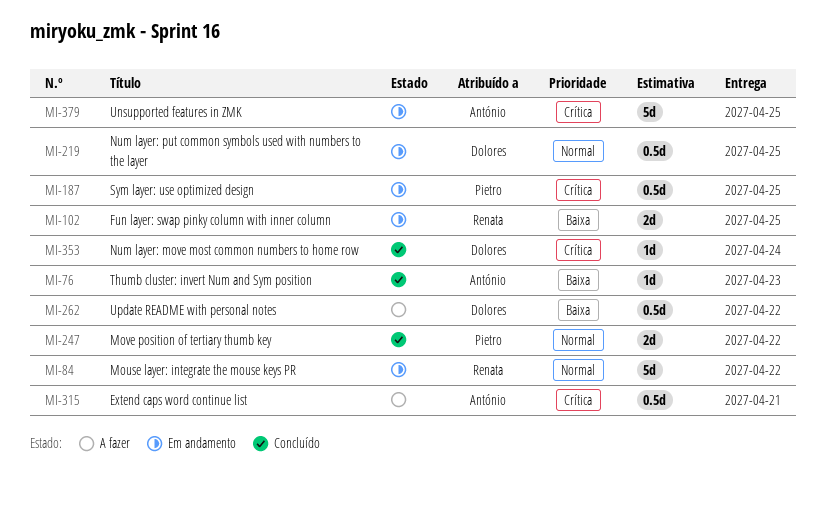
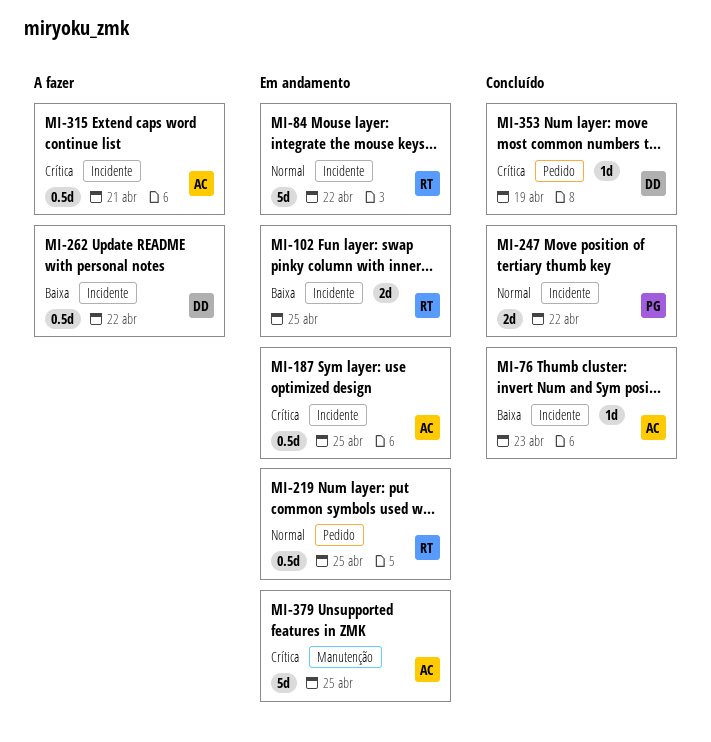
MI-187, owner: Pietro -> António
MI-219, owner: Dolores -> Renata
MI-353, due: Apr 24 -> Apr 19

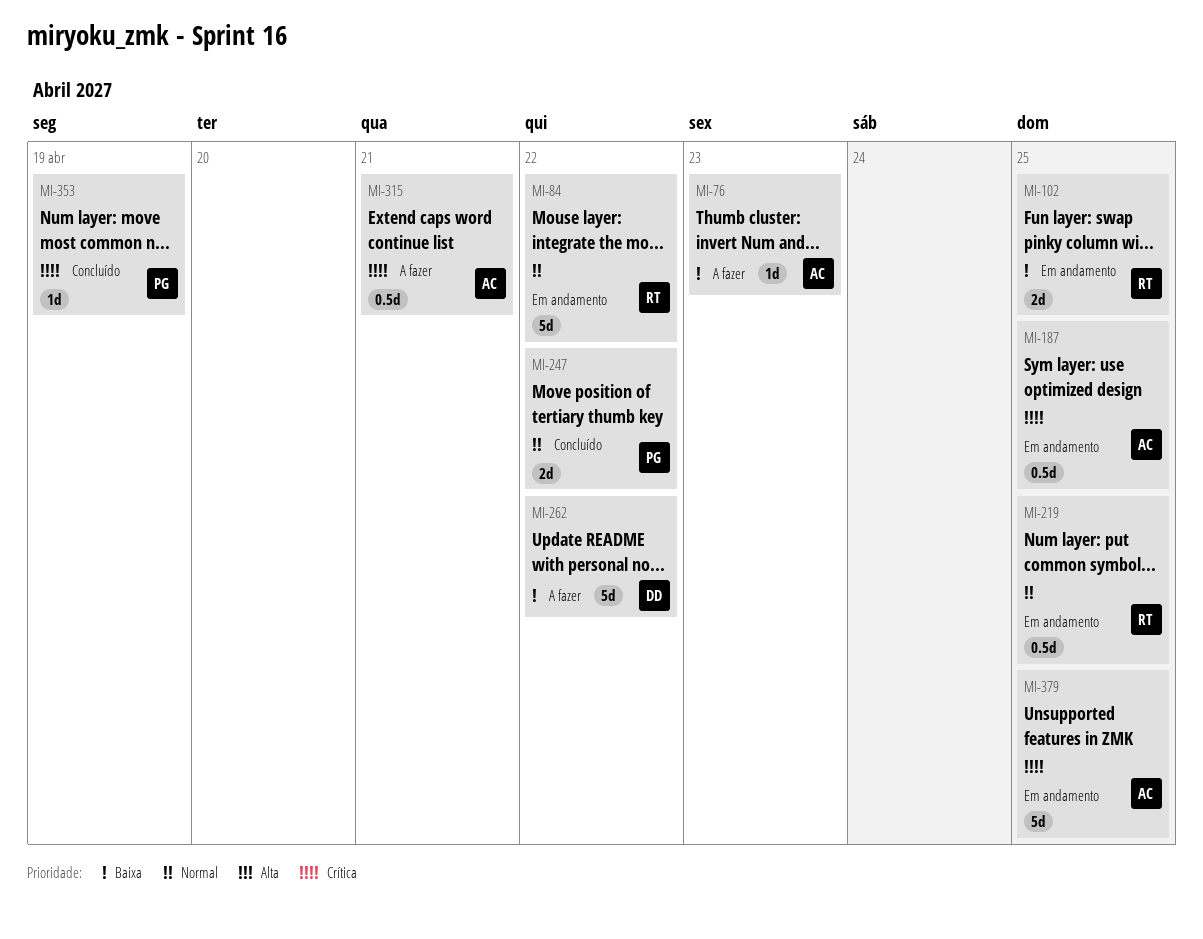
MI-76, status: Concluído -> A fazer
MI-262, estimate: 0.5d -> 5d
MI-353, owner: DD -> PG

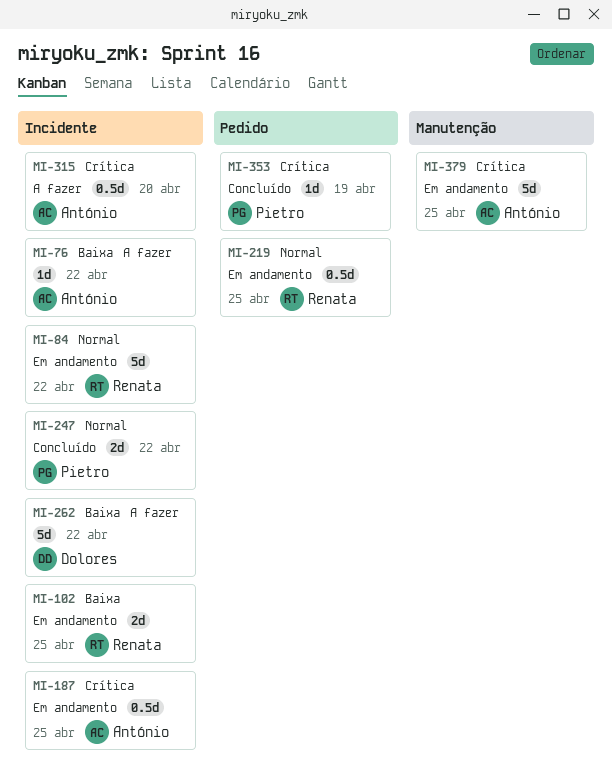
MI-76, due: Apr 23 -> Apr 22
MI-315, due: Apr 21 -> Apr 20

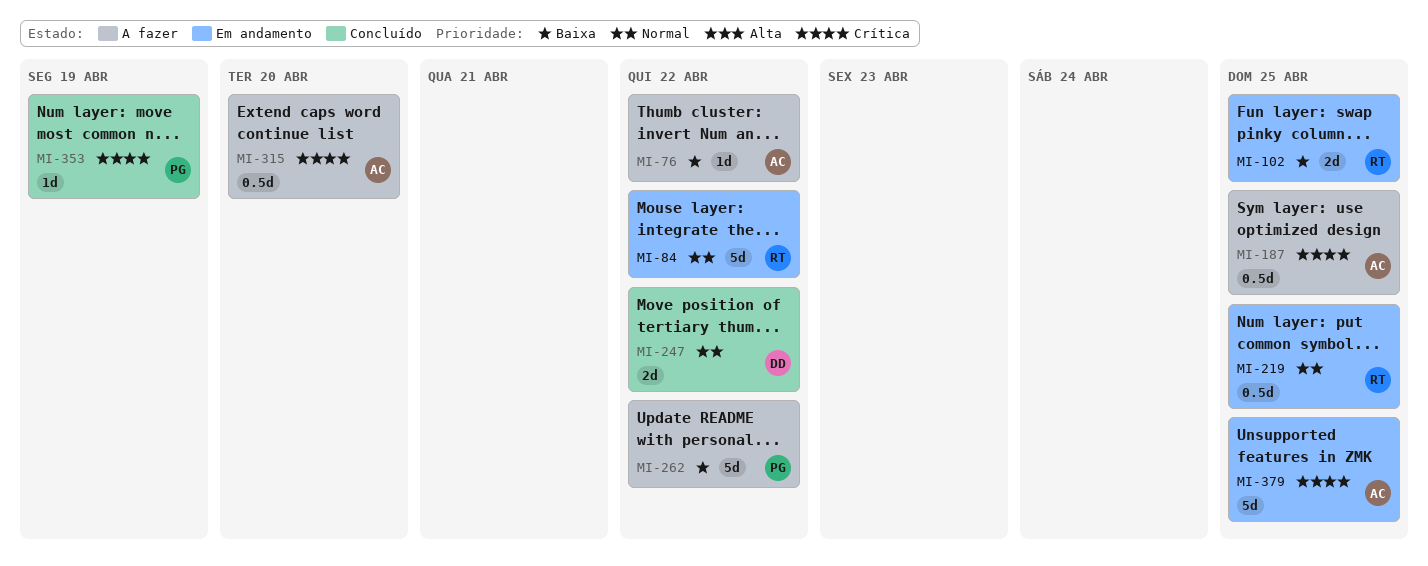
MI-187, status: Em andamento -> A fazer
MI-247, owner: Pietro -> Dolores
MI-262, owner: Dolores -> Pietro

